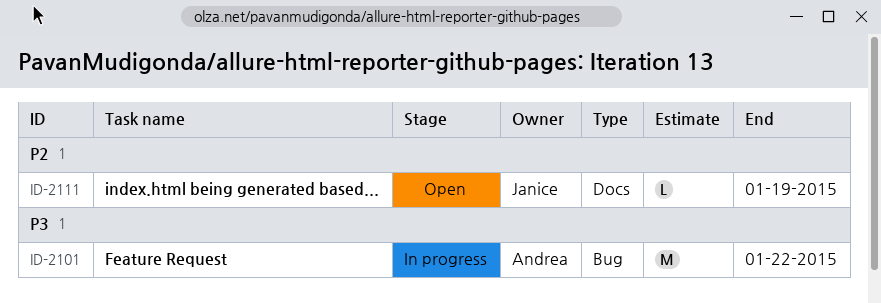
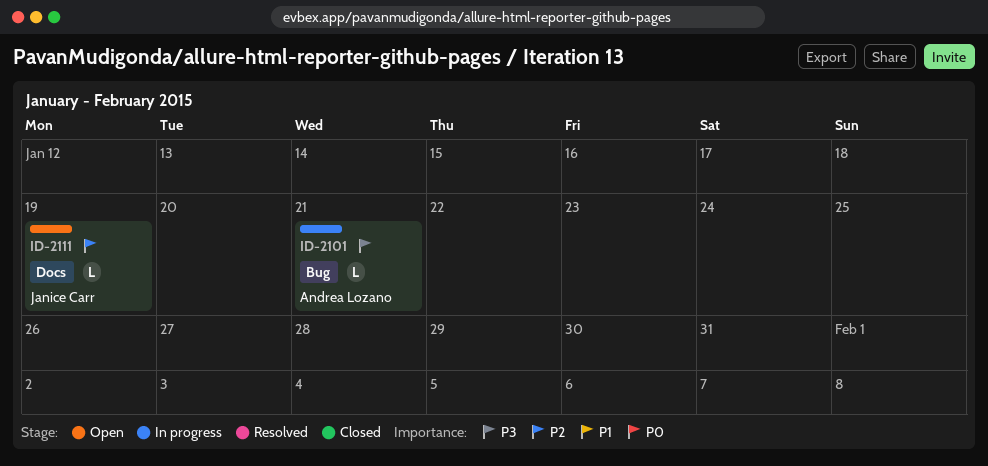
ID-2101, estimate: M -> L
ID-2101, due: Jan 22 -> Jan 21

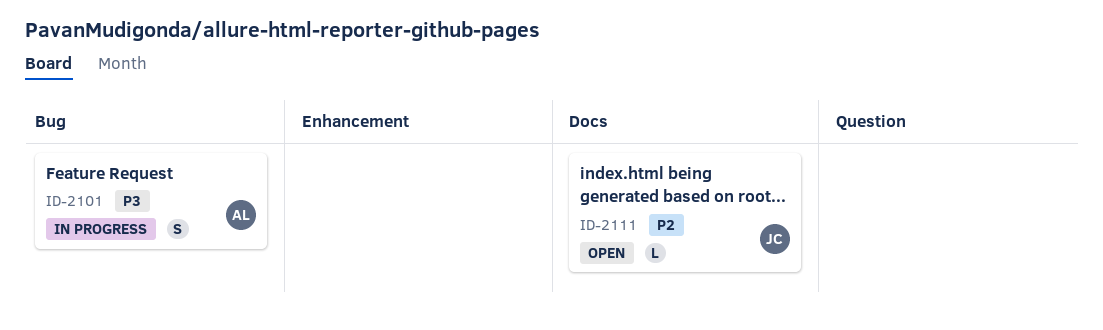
ID-2101, estimate: L -> S

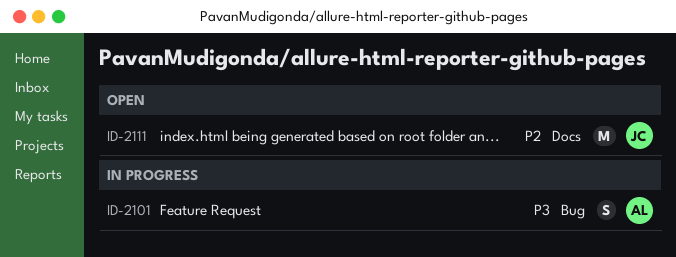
ID-2111, estimate: L -> M

